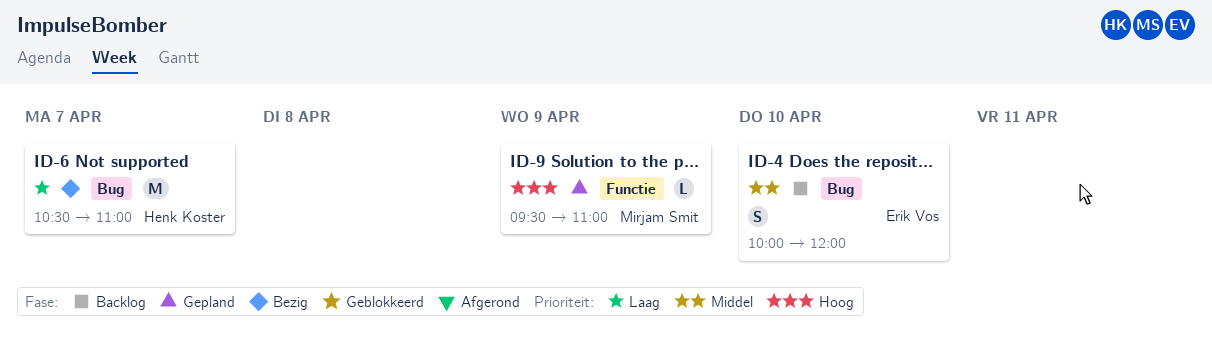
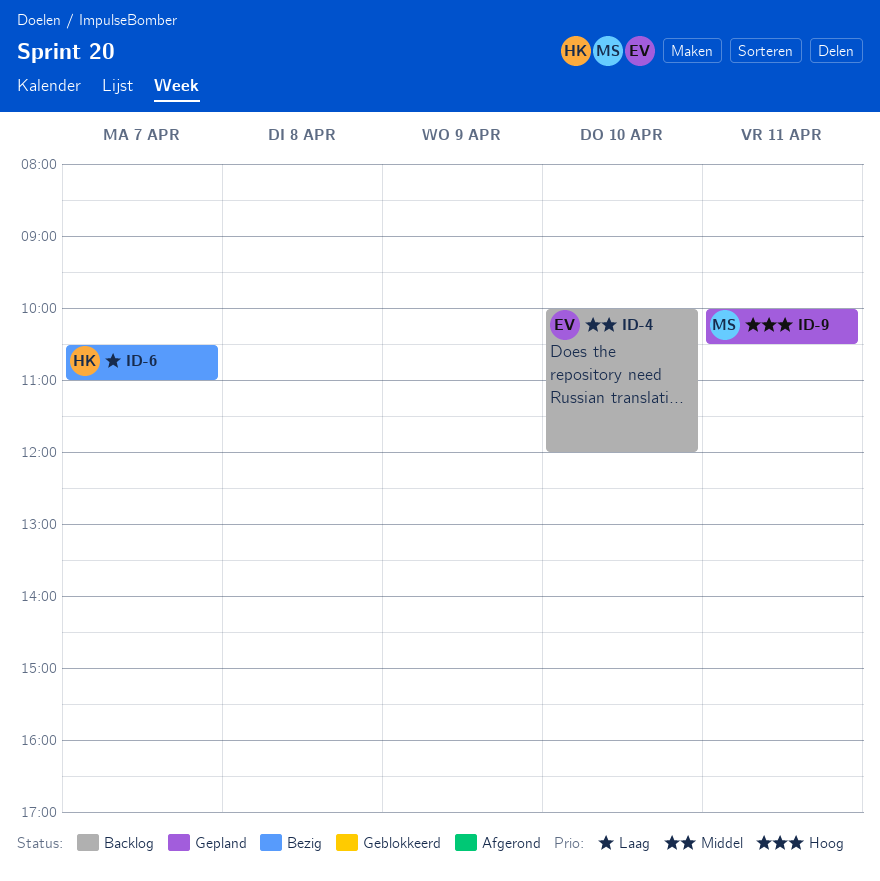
ID-9, day: Apr 9 -> Apr 11
ID-9, begins: 09:30 -> 10:00
ID-9, ends: 11:00 -> 10:30

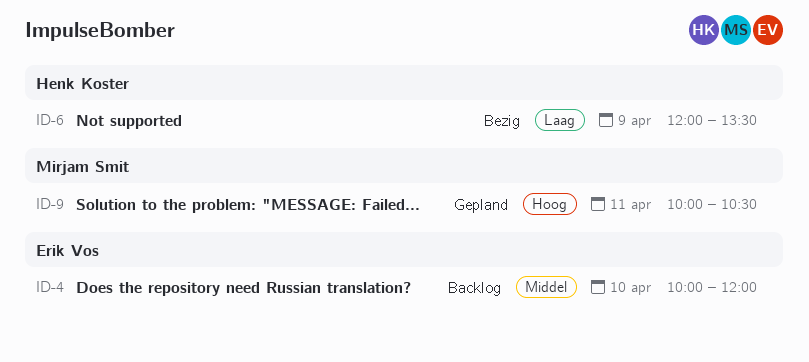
ID-6, day: Apr 7 -> Apr 9
ID-6, begins: 10:30 -> 12:00
ID-6, ends: 11:00 -> 13:30

